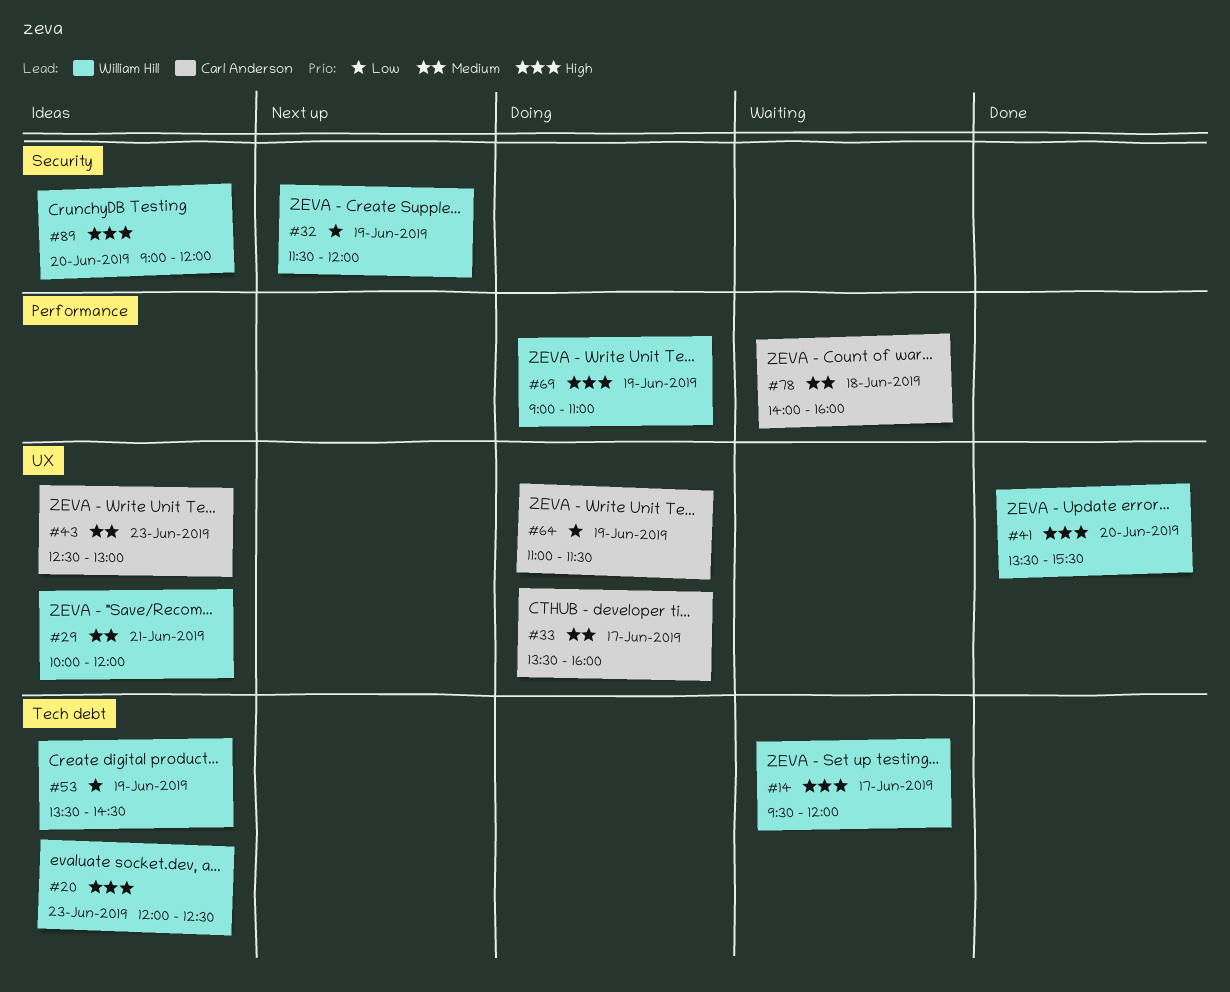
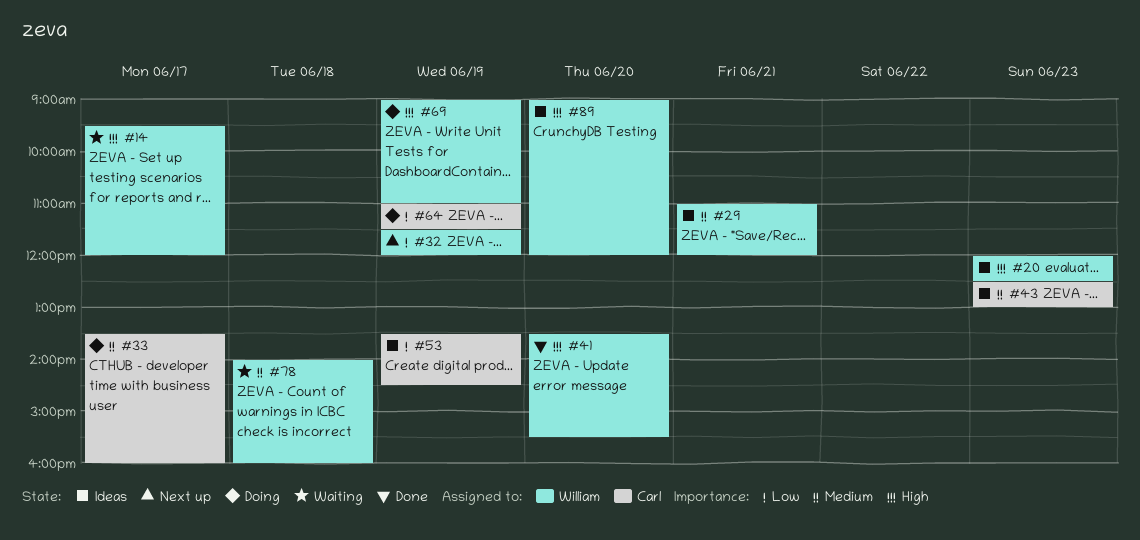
#29, begins: 10:00 -> 11:00
#53, owner: William Hill -> Carl Anderson
#78, owner: Carl Anderson -> William Hill

